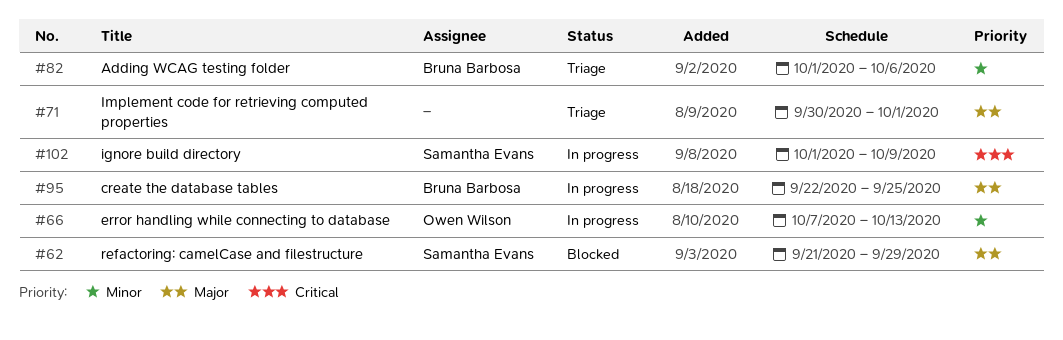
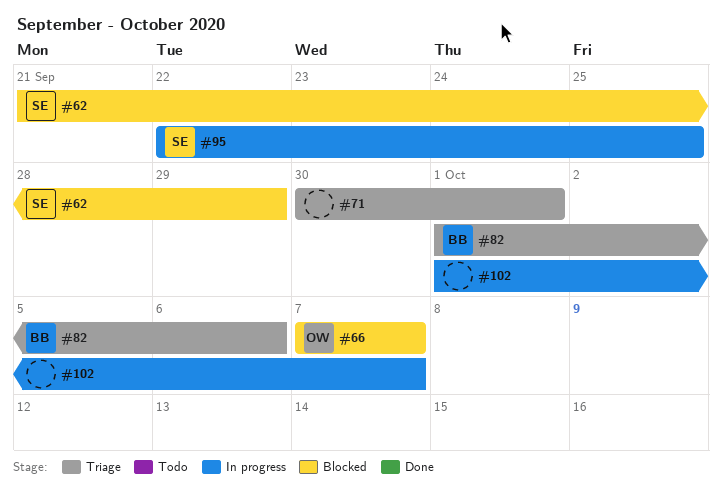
#66, status: In progress -> Blocked
#66, due: Oct 13 -> Oct 7
#95, owner: Bruna Barbosa -> Samantha Evans
#102, owner: Samantha Evans -> none
#102, due: Oct 9 -> Oct 7

